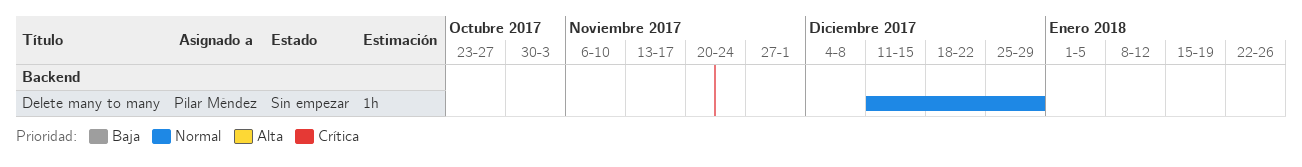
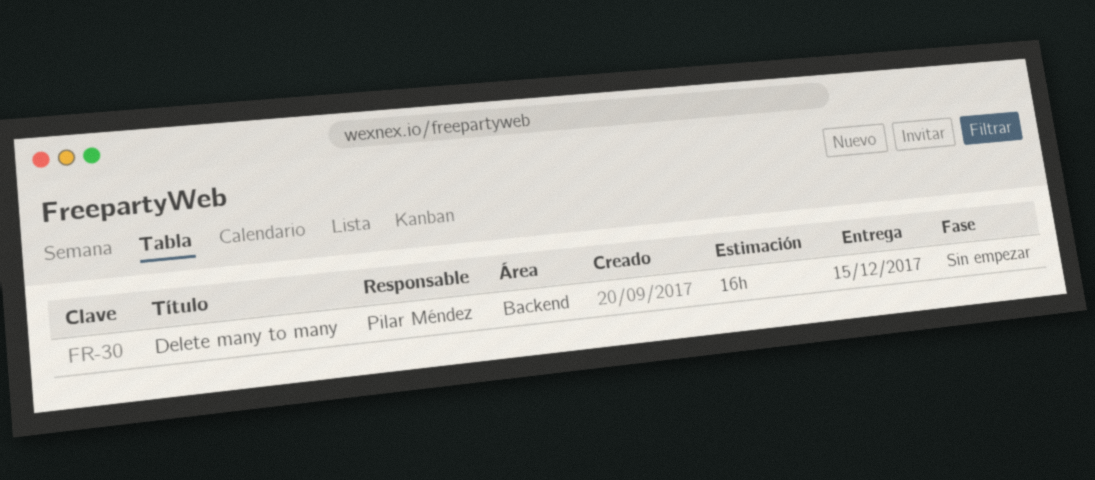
Delete many to many, estimate: 1h -> 16h
Delete many to many, due: Dec 29 -> Dec 15

